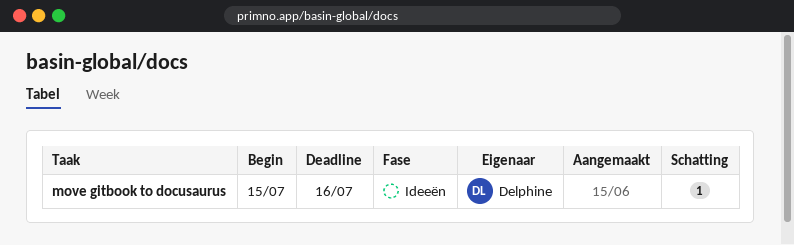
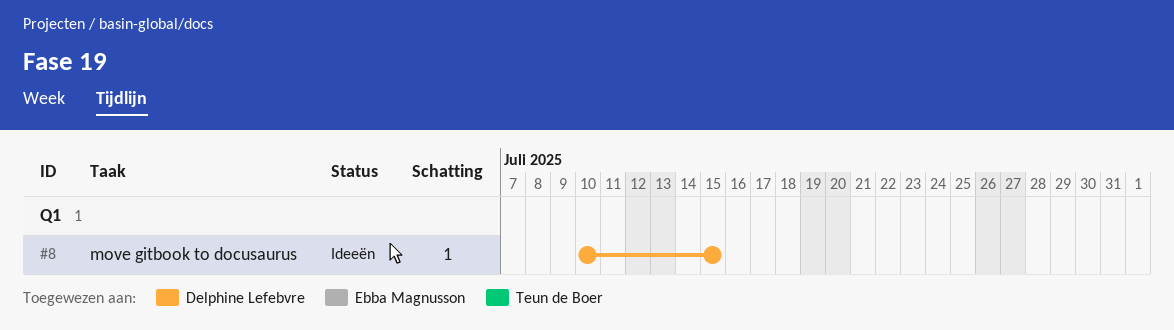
move gitbook to docusaurus, start: Jul 15 -> Jul 10
move gitbook to docusaurus, due: Jul 16 -> Jul 15

